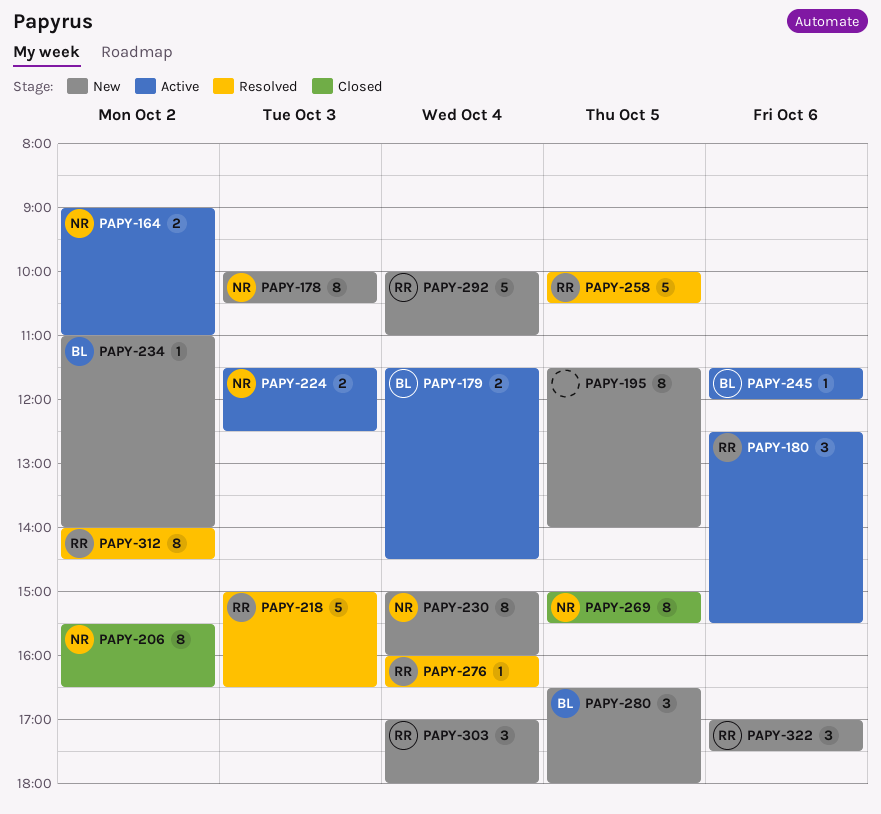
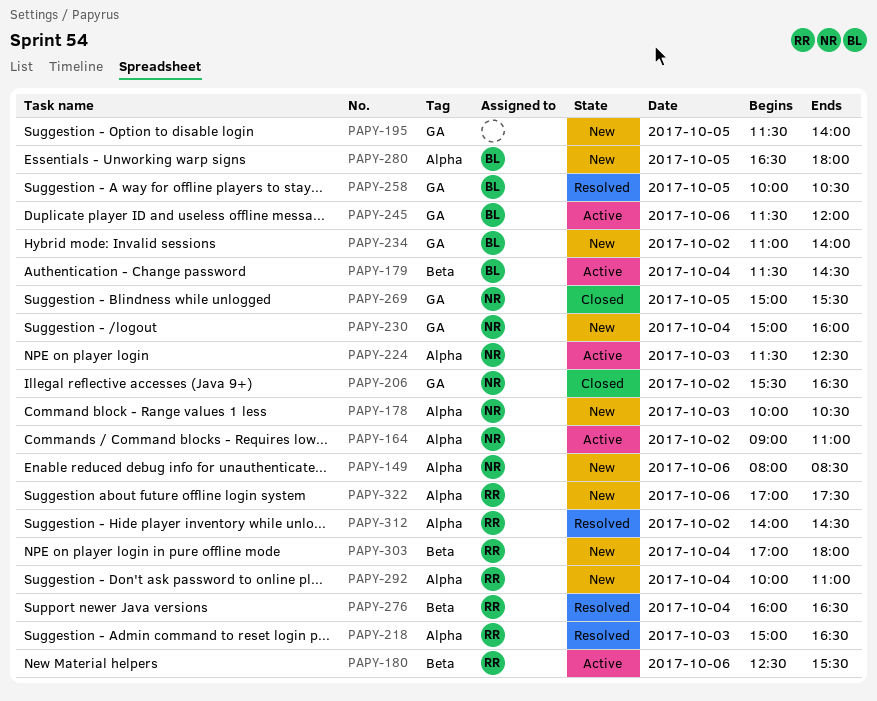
PAPY-149: none -> present
PAPY-258, owner: RR -> BL

